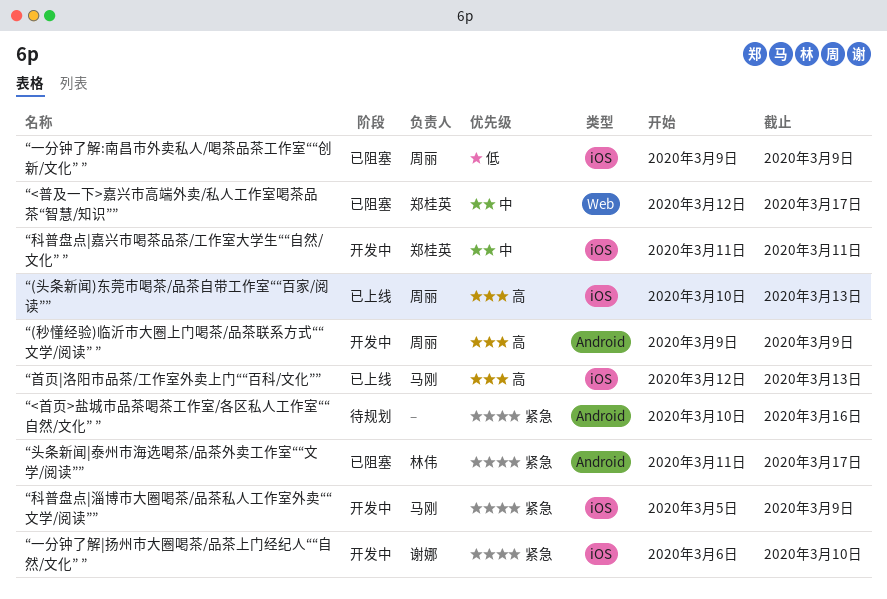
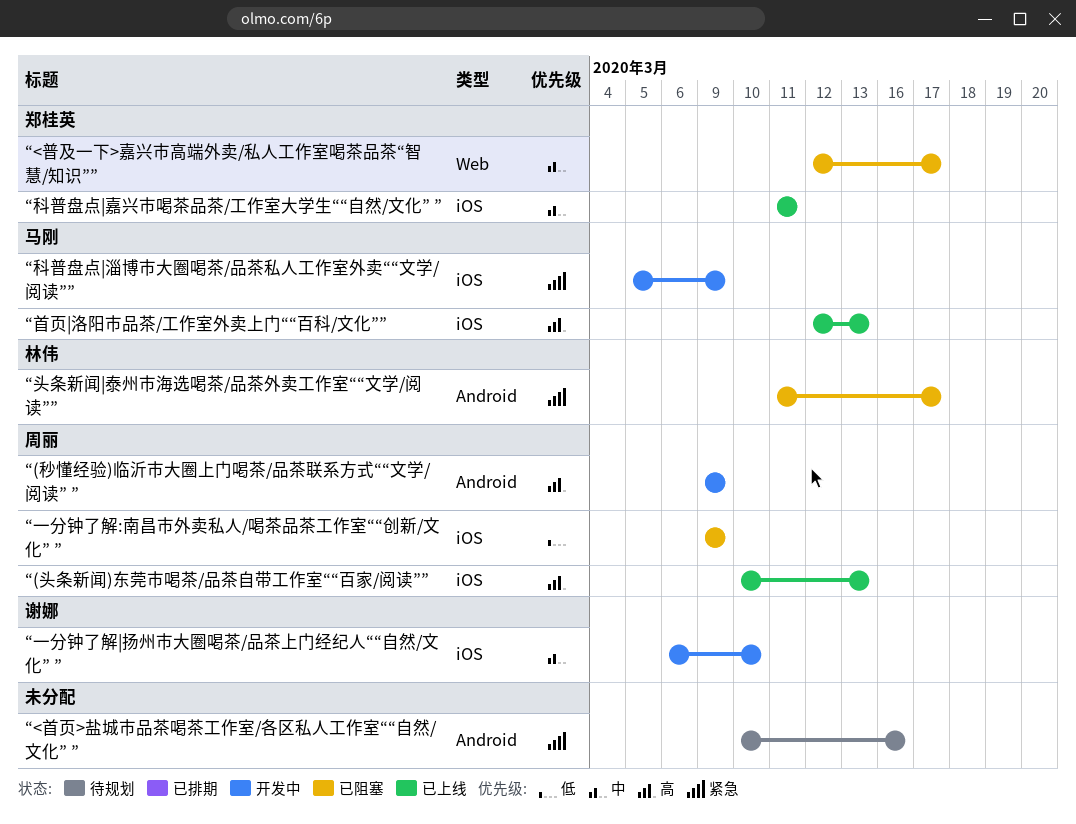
“一分钟了解|扬州市大圈喝茶/品茶上门经纪人““自然/文化” ”, priority: 紧急 -> 中
“科普盘点|嘉兴市喝茶品茶/工作室大学生““自然/文化” ”, status: 开发中 -> 已上线

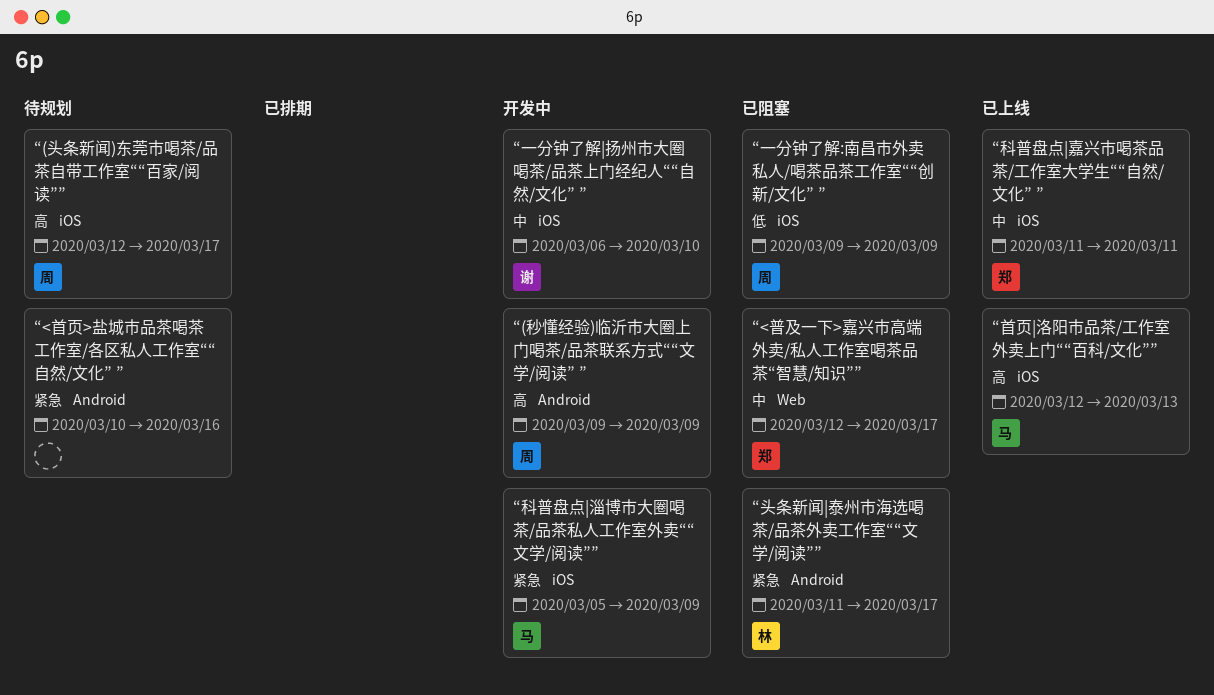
“(头条新闻)东莞市喝茶/品茶自带工作室““百家/阅读””, status: 已上线 -> 待规划
“(头条新闻)东莞市喝茶/品茶自带工作室““百家/阅读””, start: Mar 10 -> Mar 12
“(头条新闻)东莞市喝茶/品茶自带工作室““百家/阅读””, due: Mar 13 -> Mar 17

